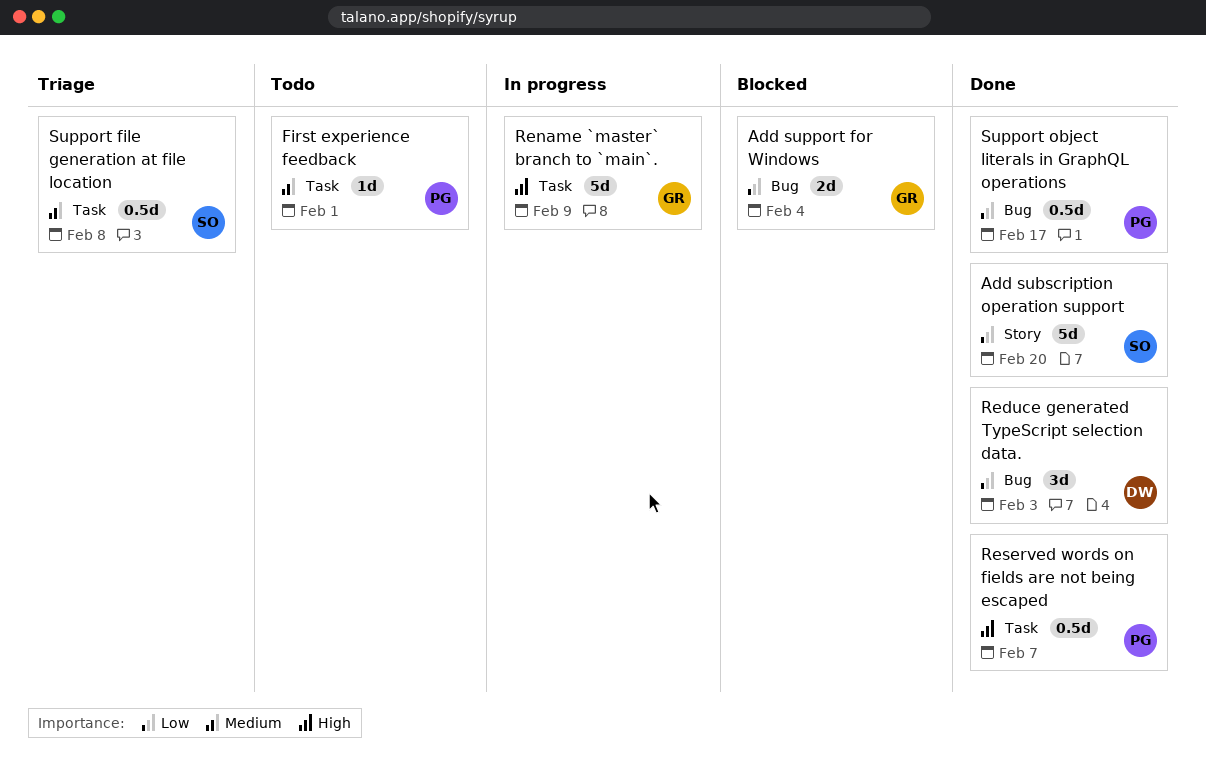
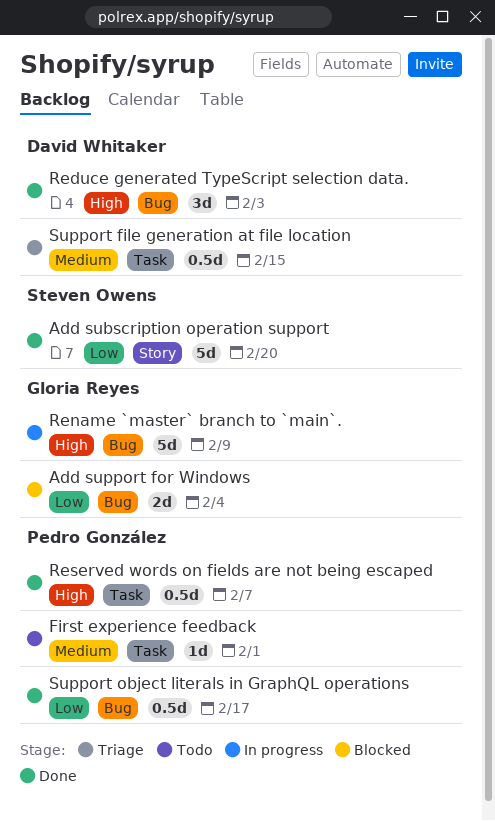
Reduce generated TypeScript selection data., priority: Low -> High
Rename `master` branch to `main`., label: Task -> Bug
Support file generation at file location, owner: Steven Owens -> David Whitaker
Support file generation at file location, due: Feb 8 -> Feb 15

